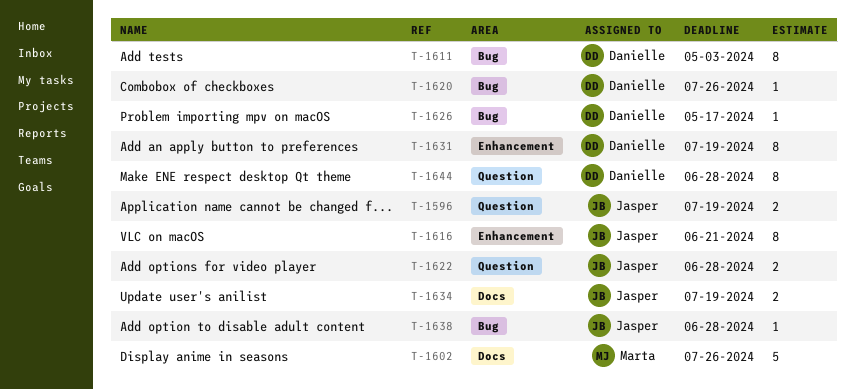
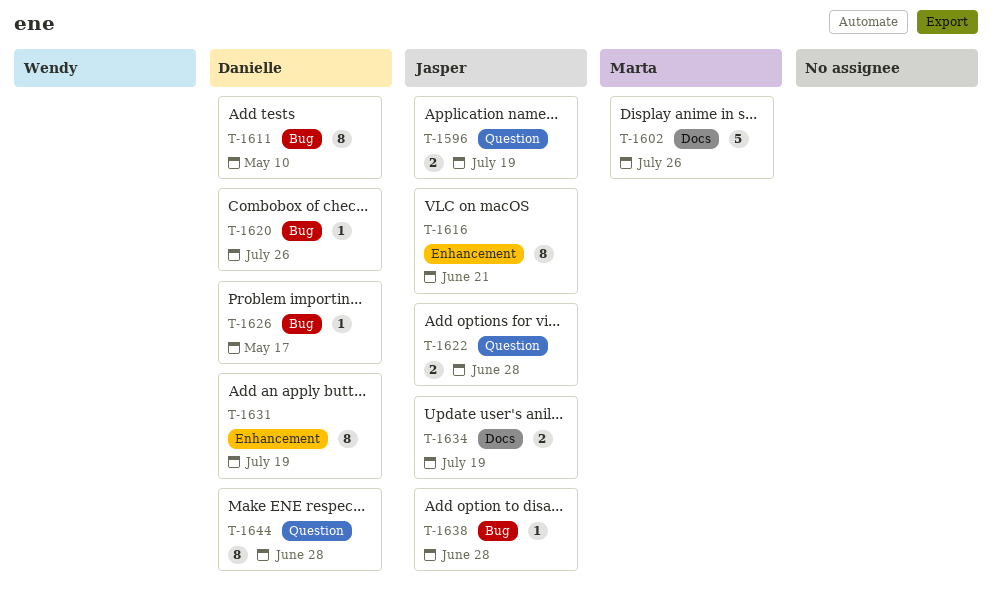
T-1611, due: May 3 -> May 10

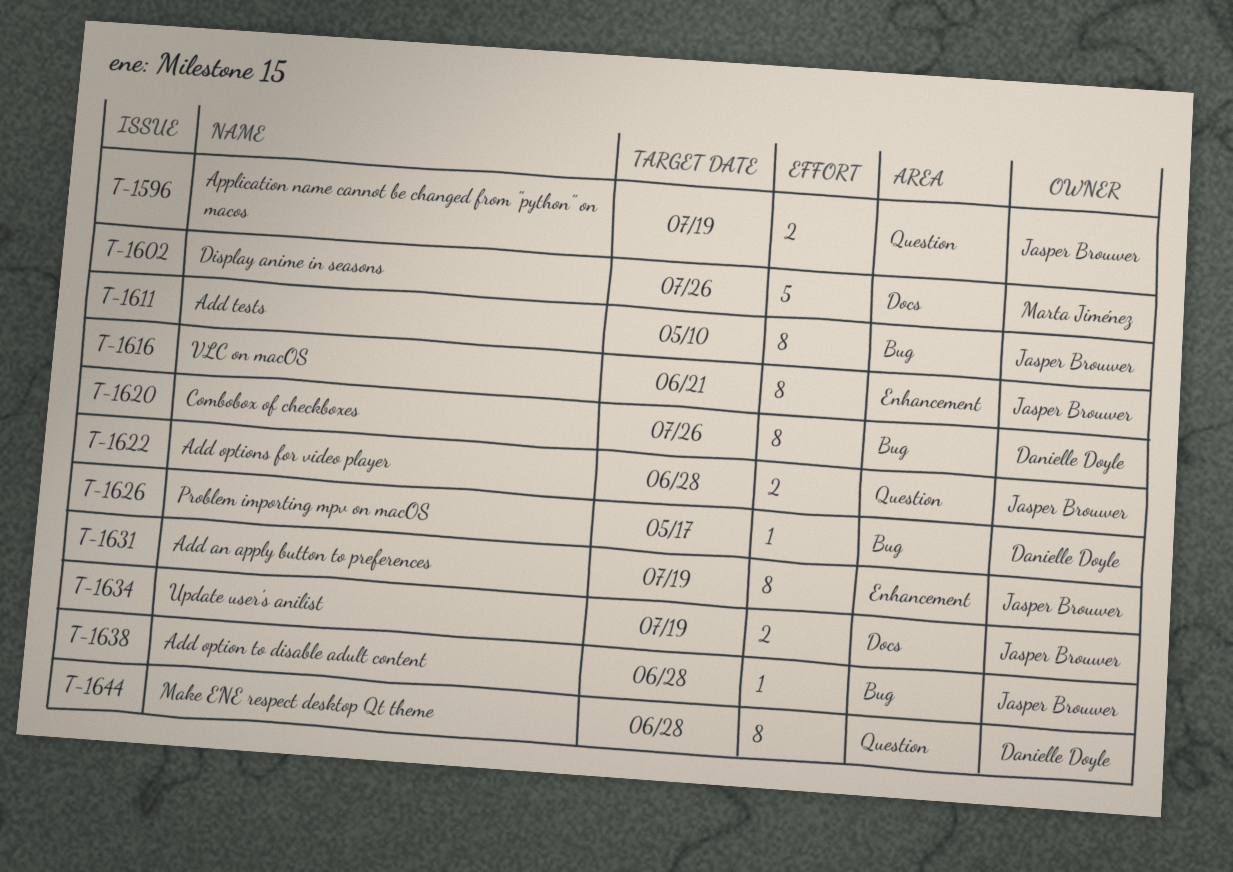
T-1611, owner: Danielle Doyle -> Jasper Brouwer
T-1620, estimate: 1 -> 8
T-1631, owner: Danielle Doyle -> Jasper Brouwer

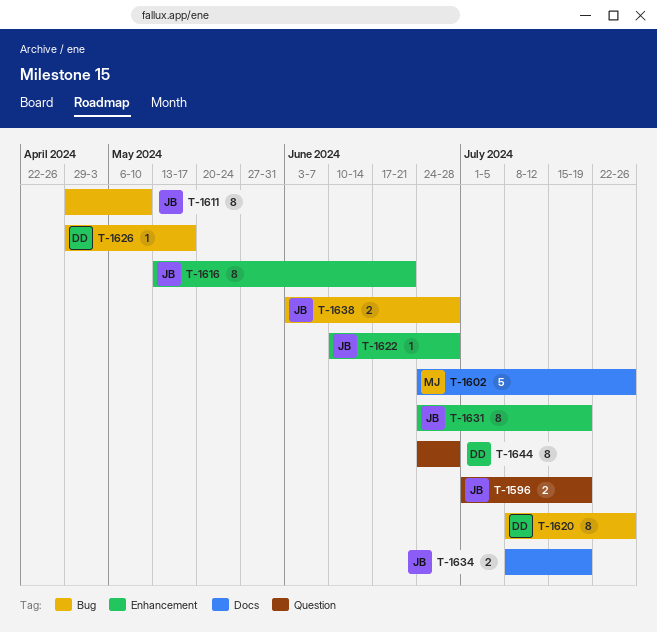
T-1622, label: Question -> Enhancement
T-1622, estimate: 2 -> 1
T-1638, estimate: 1 -> 2

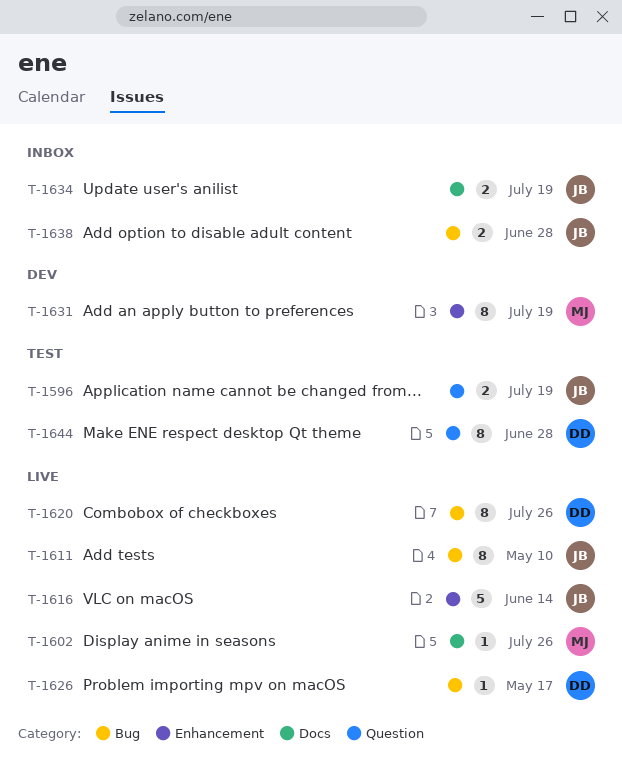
T-1602, estimate: 5 -> 1
T-1616, estimate: 8 -> 5
T-1616, due: Jun 21 -> Jun 14
T-1622: present -> none
T-1631, owner: JB -> MJ

